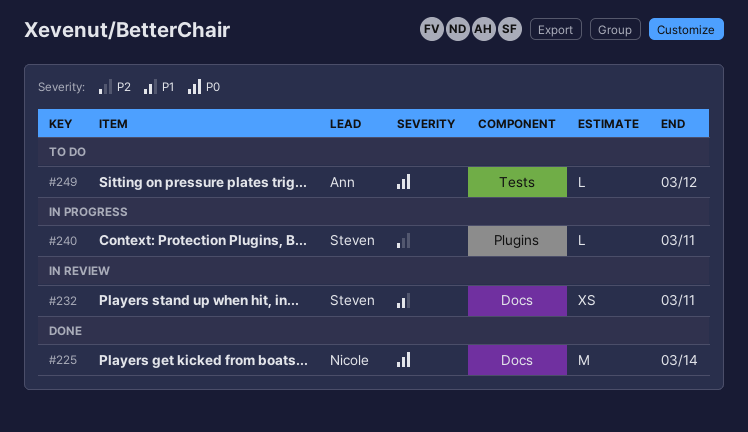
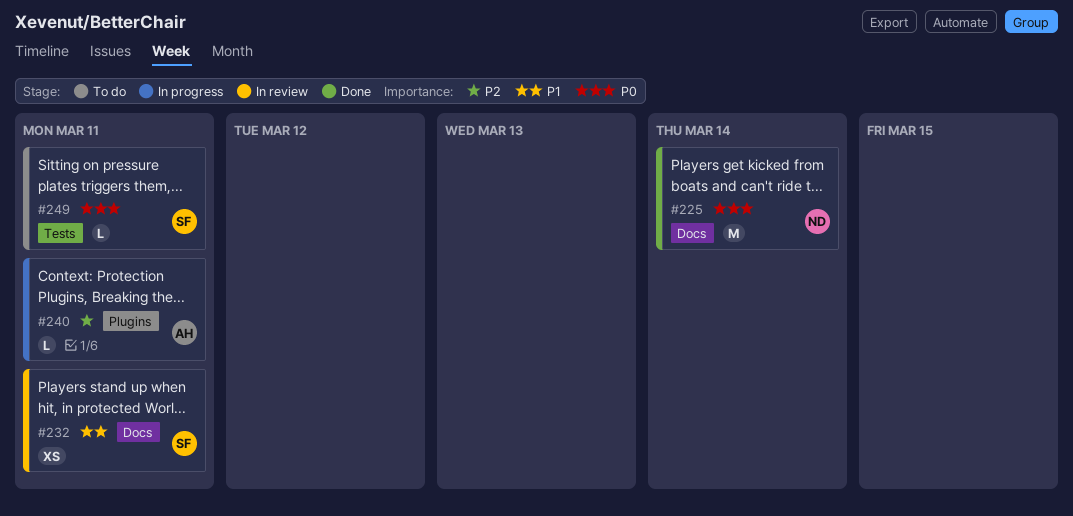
#240, owner: Steven -> Ann
#249, owner: Ann -> Steven
#249, due: Mar 12 -> Mar 11

